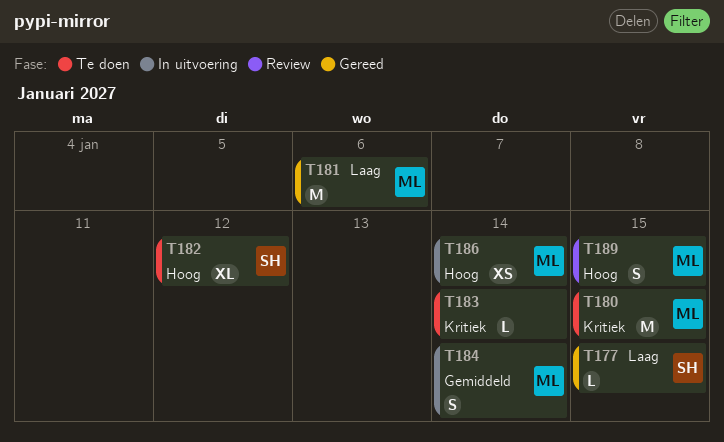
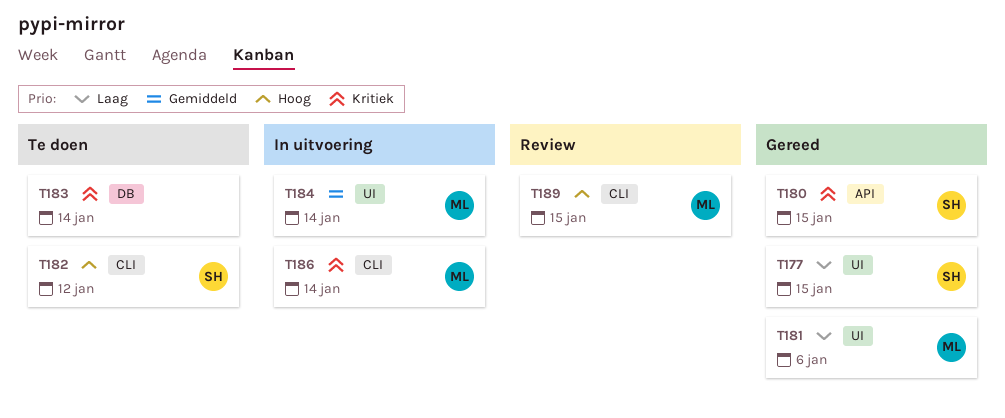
T180, status: Te doen -> Gereed
T180, owner: ML -> SH
T186, priority: Hoog -> Kritiek

